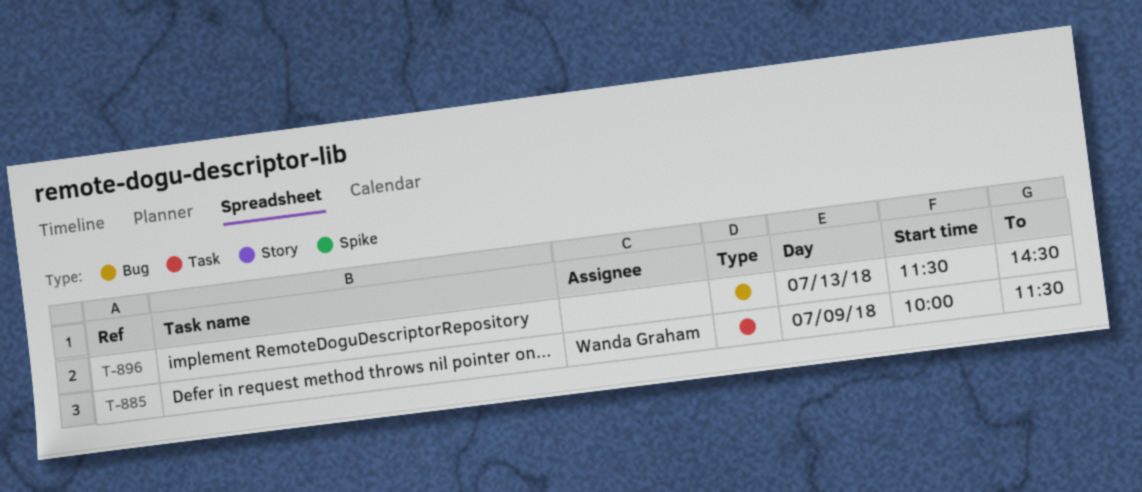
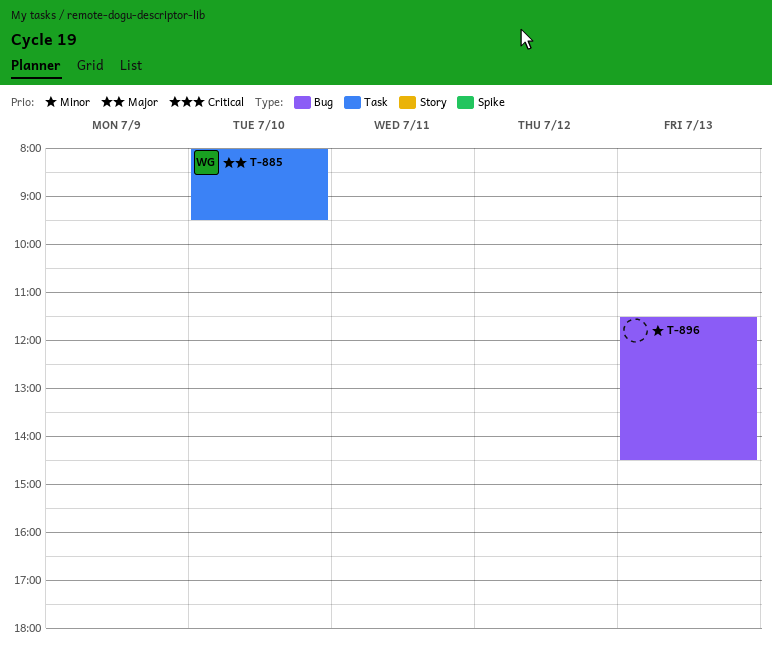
T-885, day: Jul 9 -> Jul 10
T-885, begins: 10:00 -> 08:00
T-885, ends: 11:30 -> 09:30

